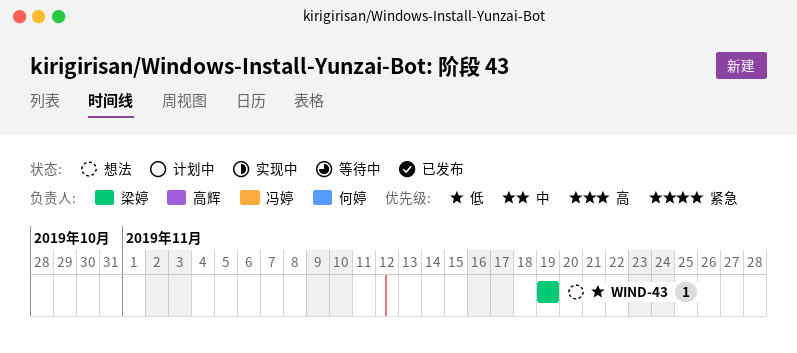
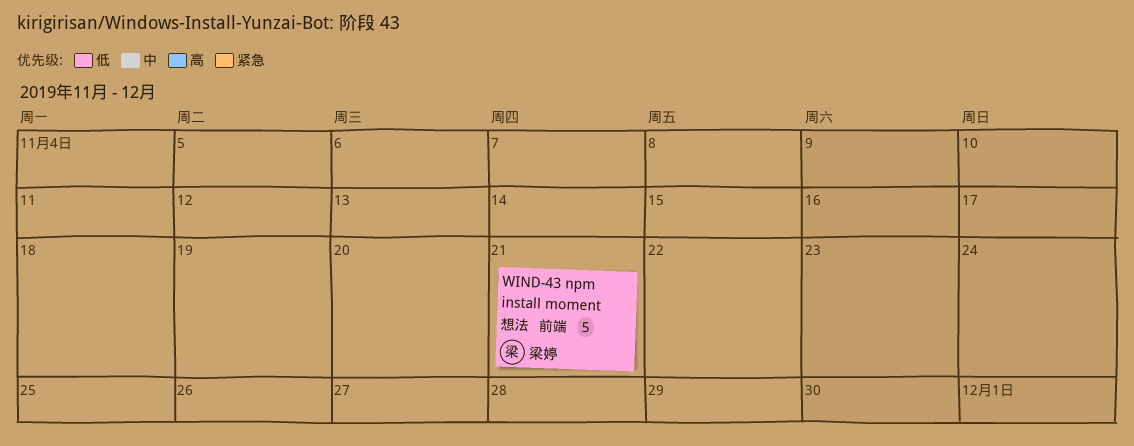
WIND-43, estimate: 1 -> 5
WIND-43, due: Nov 19 -> Nov 21

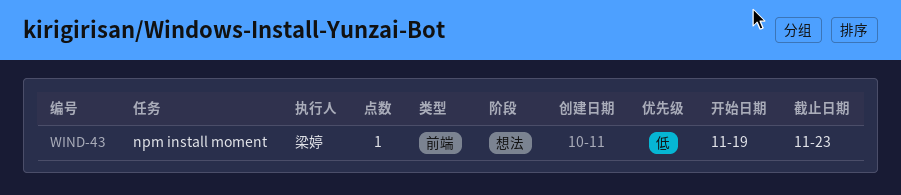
WIND-43, estimate: 5 -> 1
WIND-43, due: Nov 21 -> Nov 23

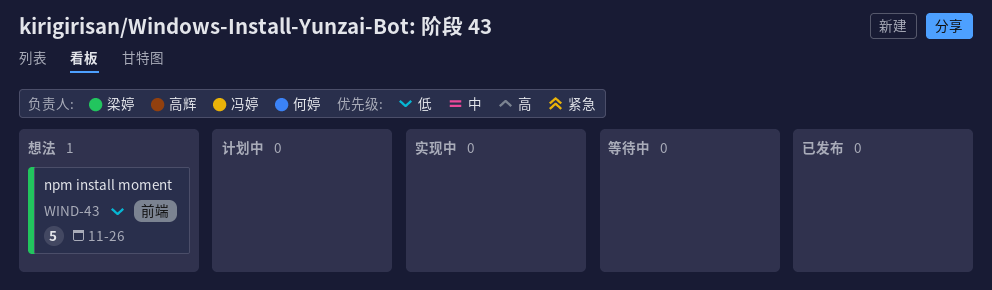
WIND-43, estimate: 1 -> 5
WIND-43, due: Nov 23 -> Nov 26

